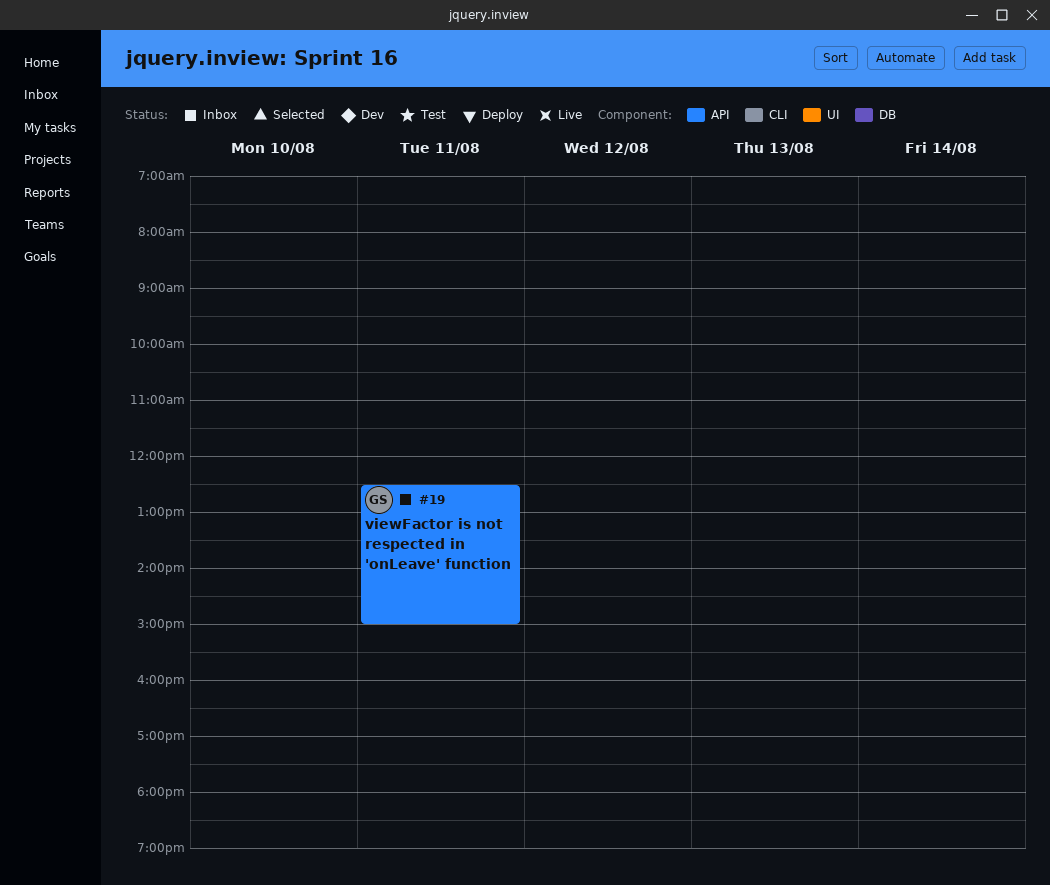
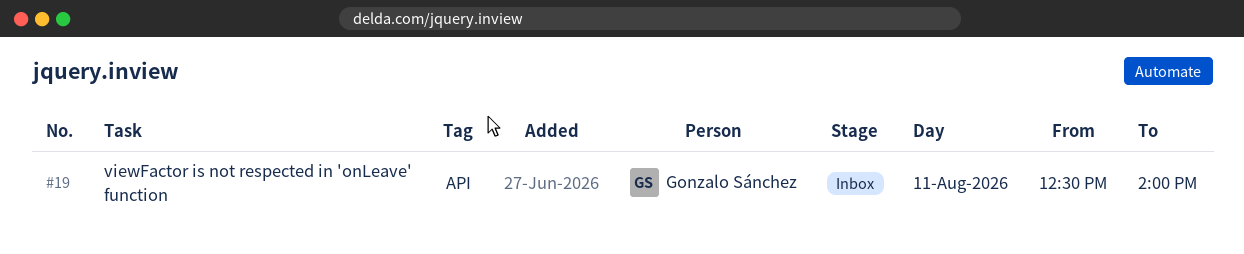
#19, ends: 15:00 -> 14:00

